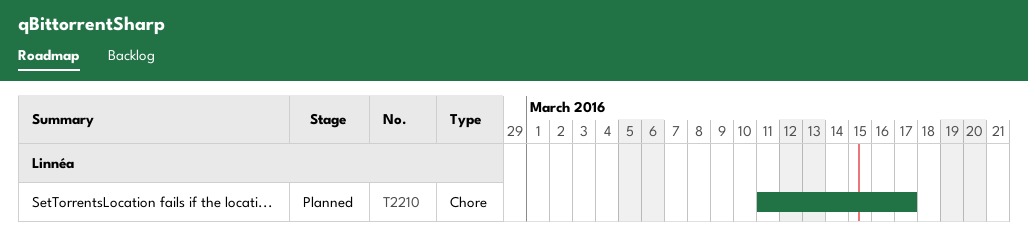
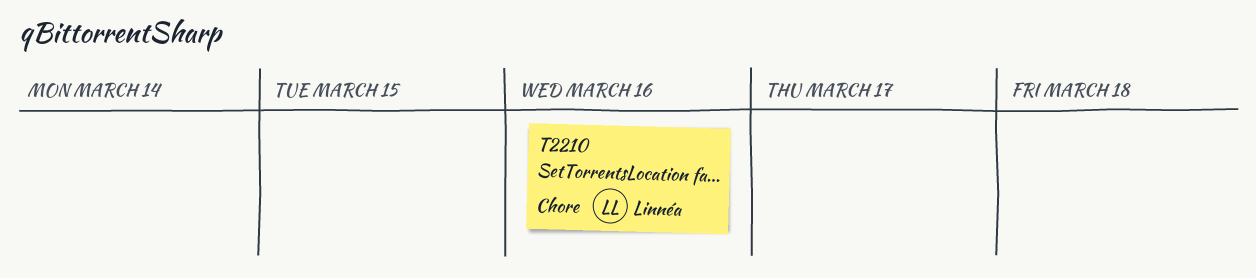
T2210, due: Mar 17 -> Mar 16

